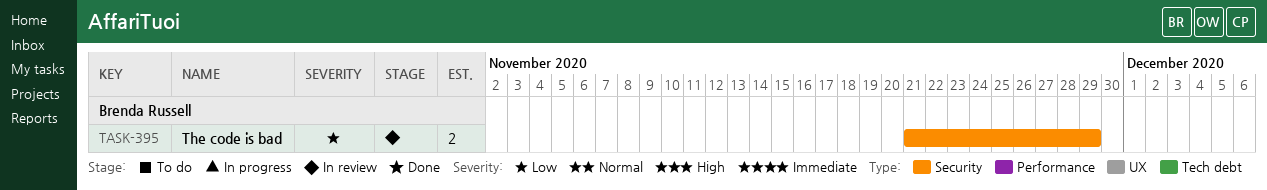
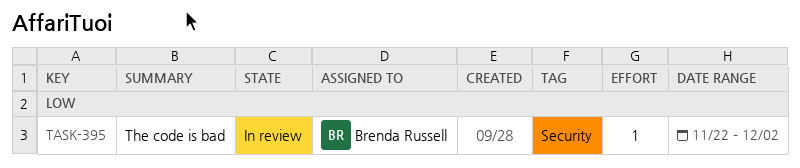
TASK-395, estimate: 2 -> 1
TASK-395, start: Nov 21 -> Nov 22
TASK-395, due: Nov 29 -> Dec 2

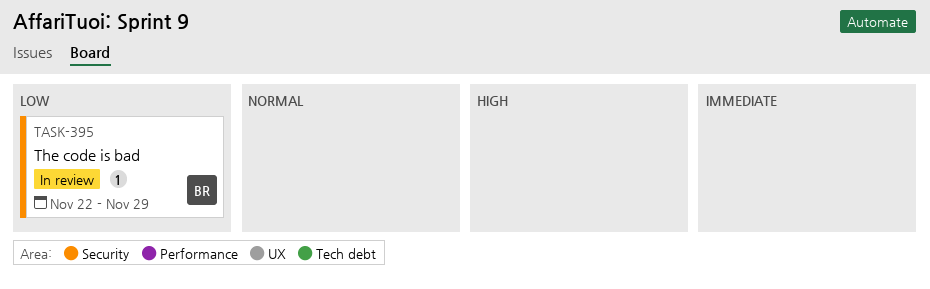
TASK-395, due: Dec 2 -> Nov 29

